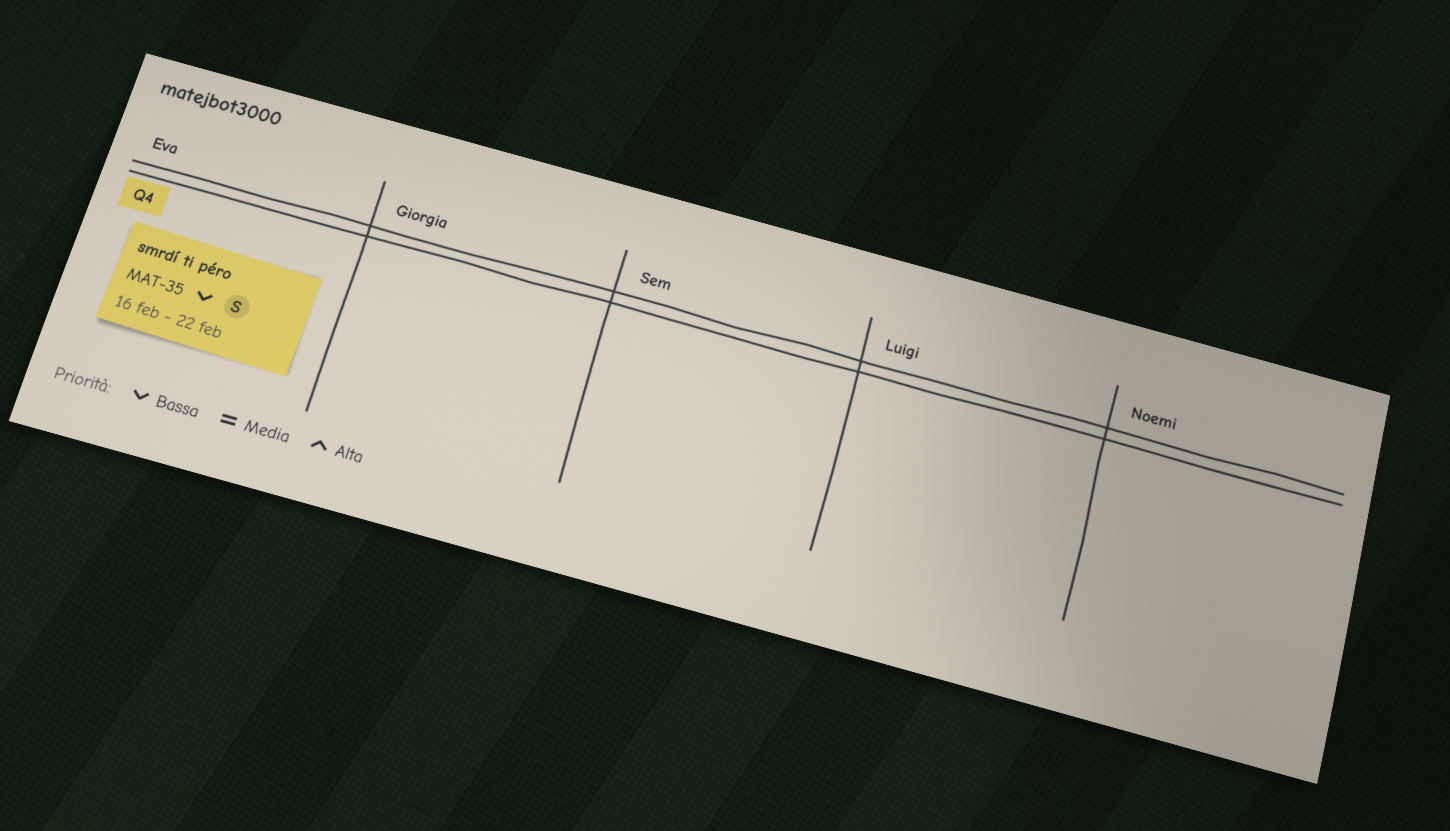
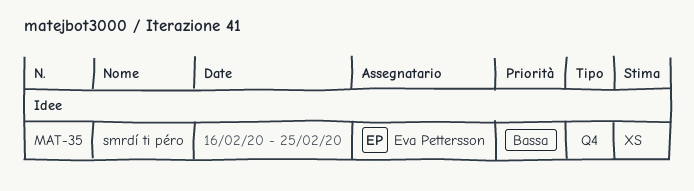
MAT-35, estimate: S -> XS
MAT-35, due: Feb 22 -> Feb 25

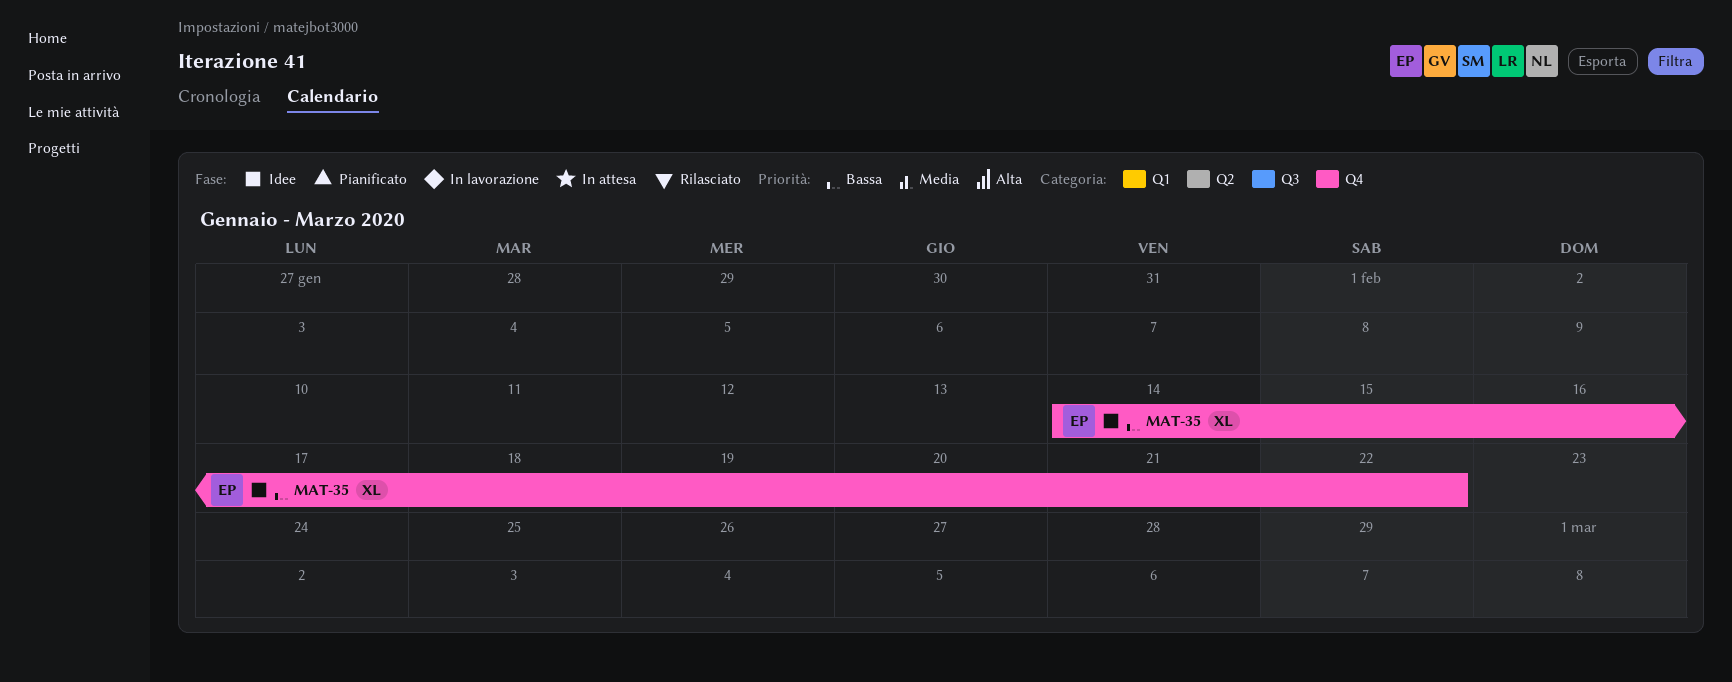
MAT-35, estimate: XS -> XL
MAT-35, start: Feb 16 -> Feb 14
MAT-35, due: Feb 25 -> Feb 22

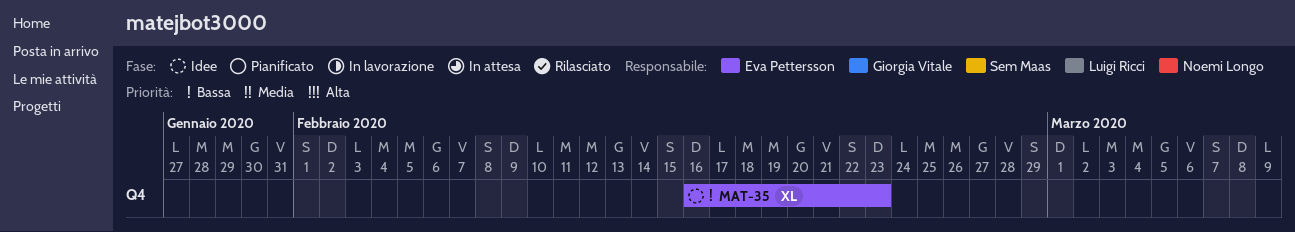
MAT-35, start: Feb 14 -> Feb 16
MAT-35, due: Feb 22 -> Feb 23

